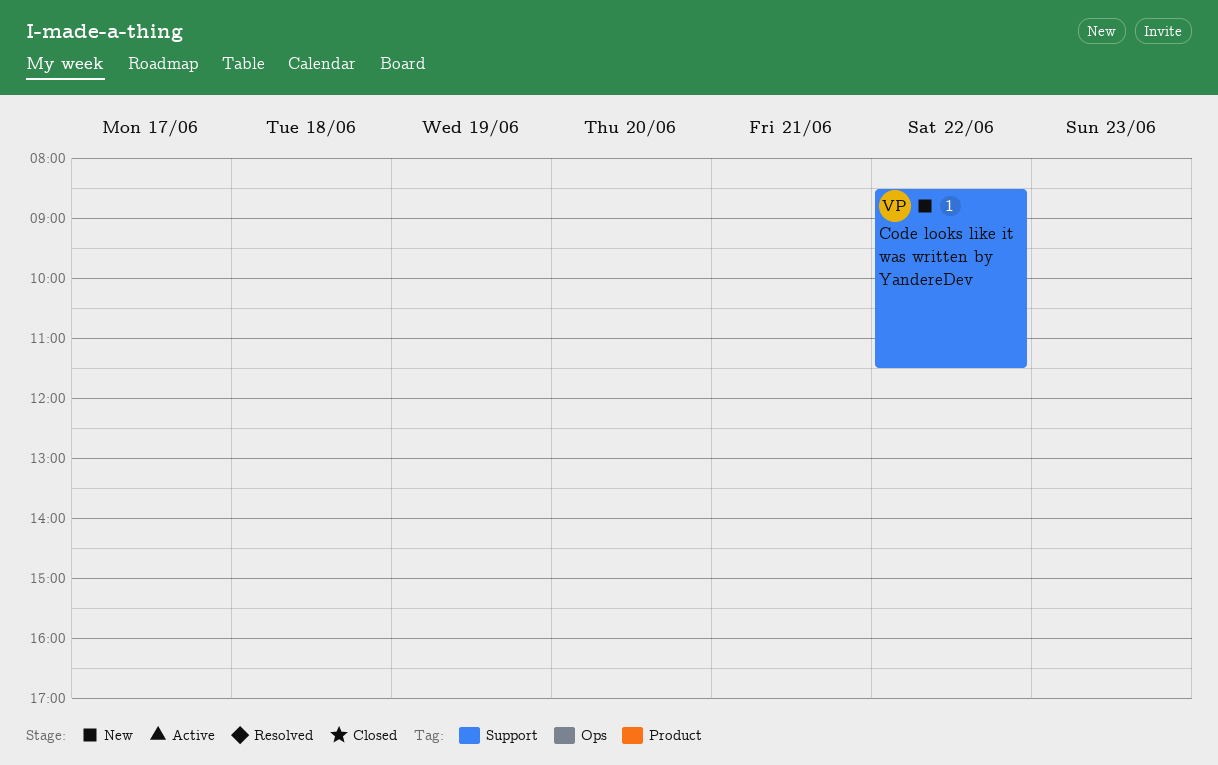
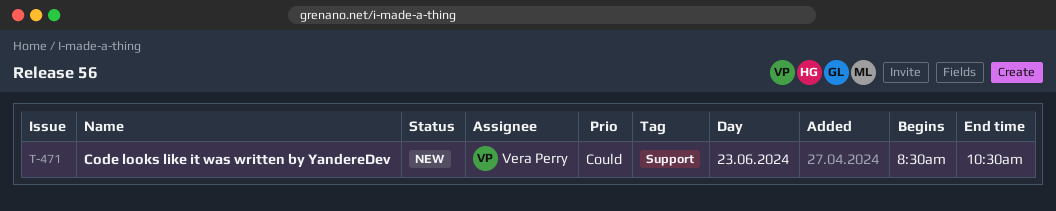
Code looks like it was written by YandereDev, day: Jun 22 -> Jun 23
Code looks like it was written by YandereDev, ends: 11:30 -> 10:30

